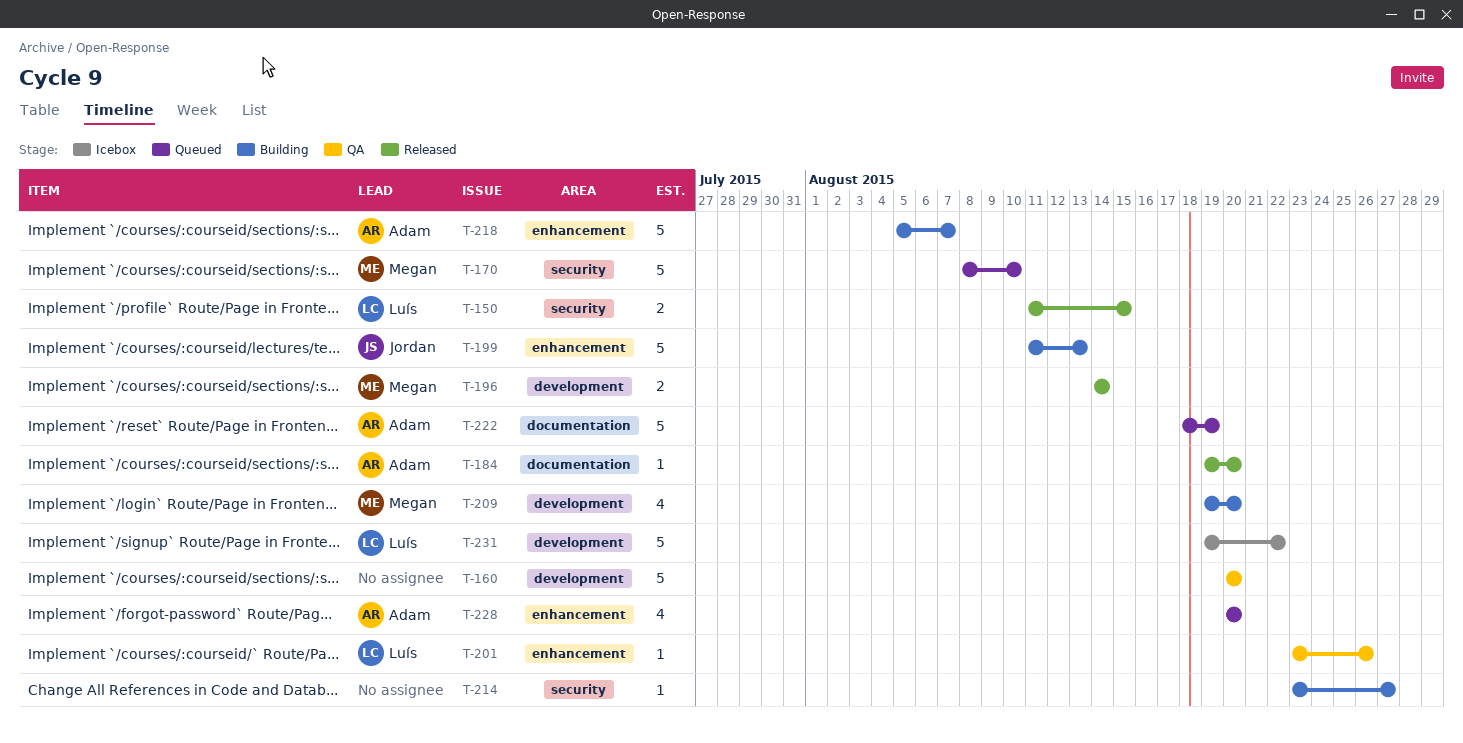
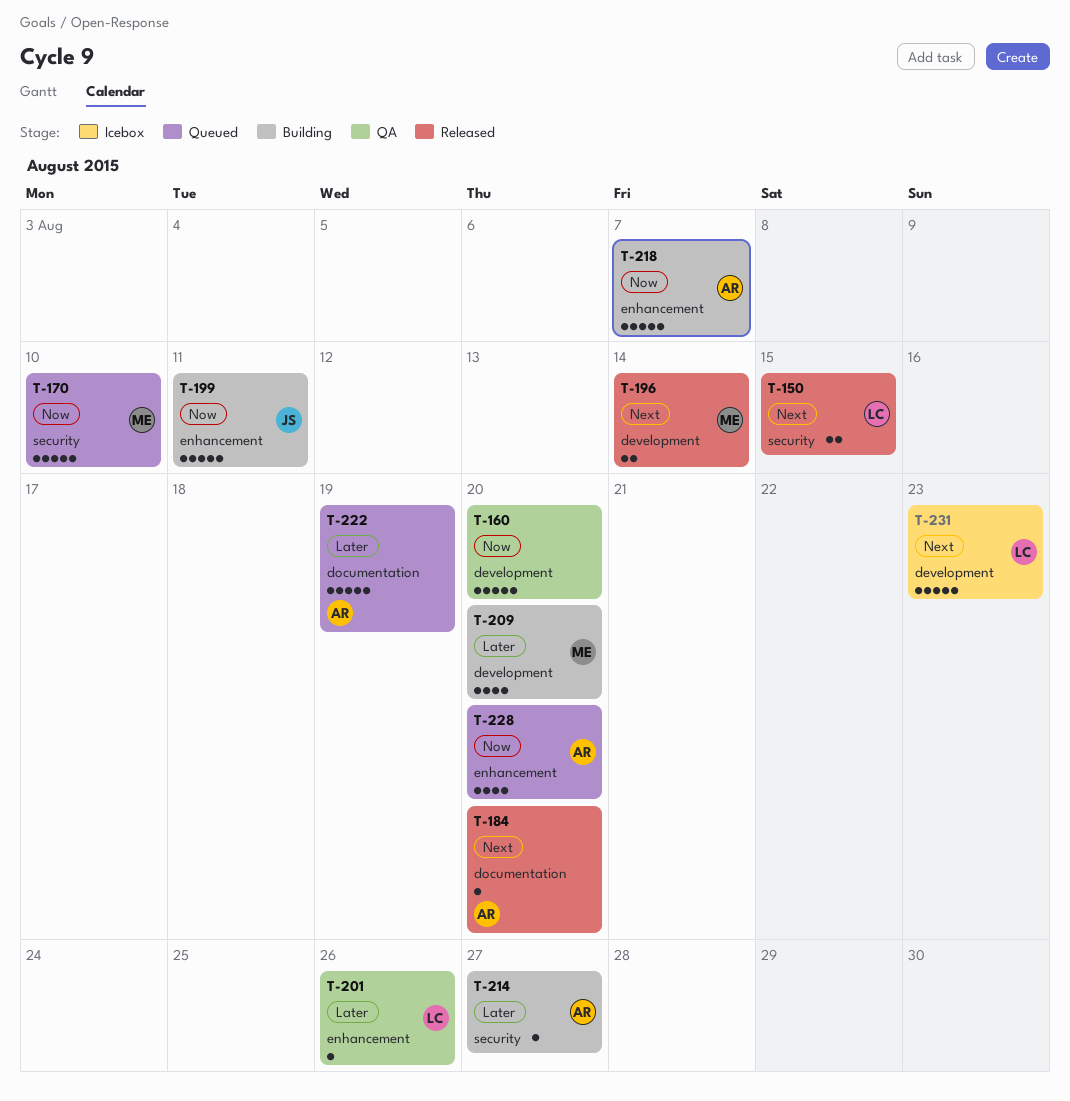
T-199, due: Aug 13 -> Aug 11
T-214, owner: none -> Adam
T-231, due: Aug 22 -> Aug 23

